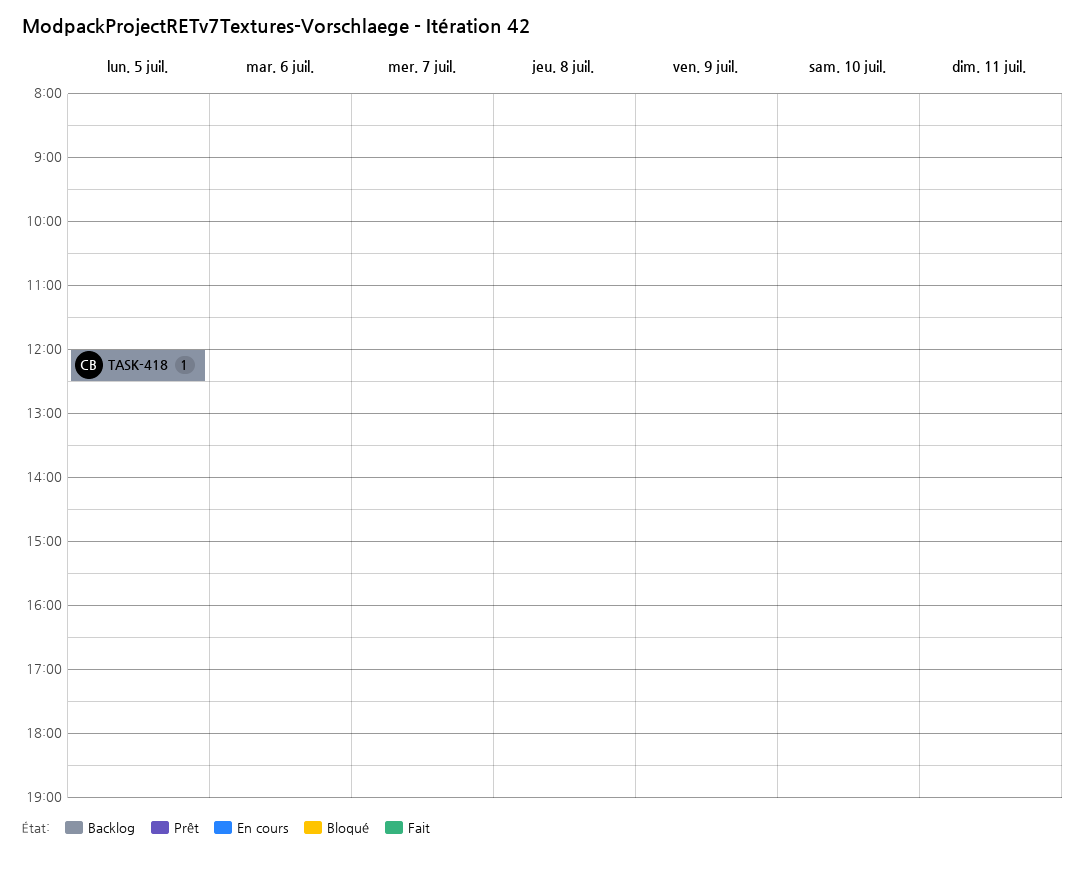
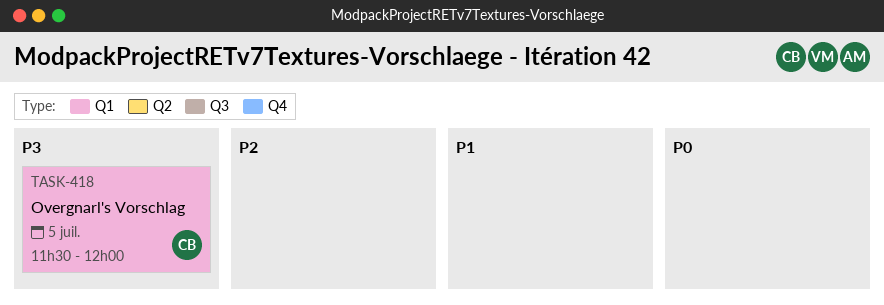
TASK-418, begins: 12:00 -> 11:30
TASK-418, ends: 12:30 -> 12:00

